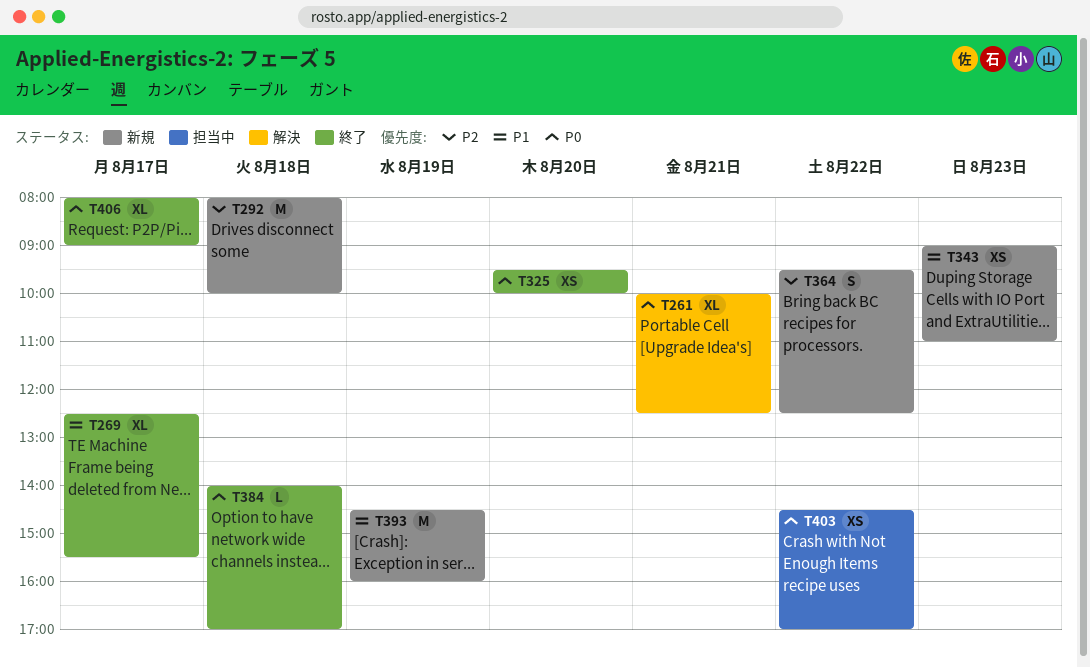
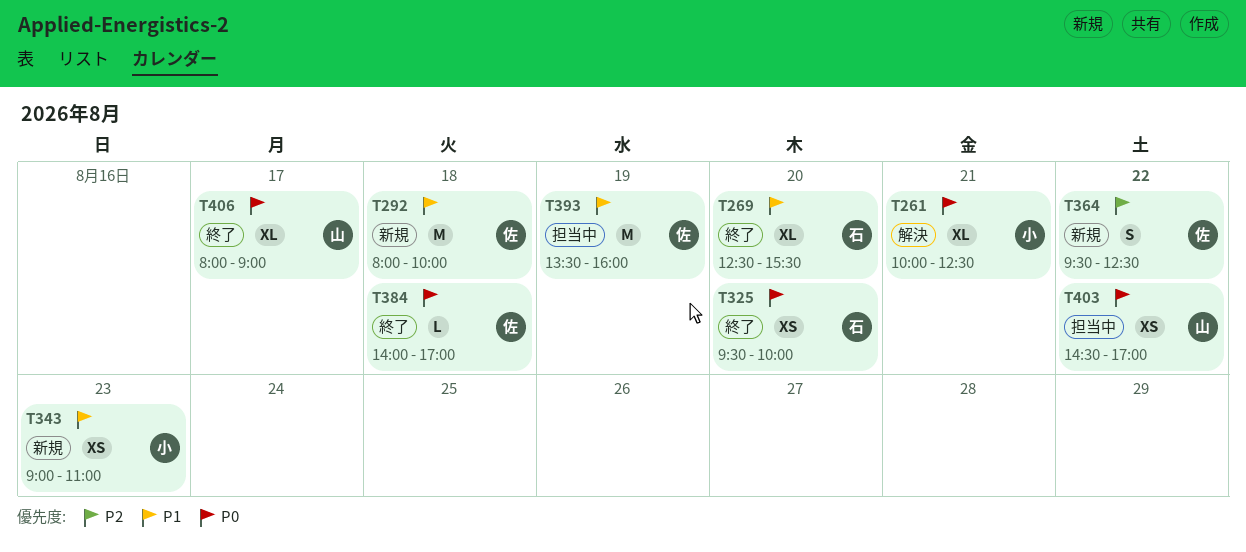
T269, day: Aug 17 -> Aug 20
T292, priority: P2 -> P1
T393, status: 新規 -> 担当中
T393, begins: 14:30 -> 13:30

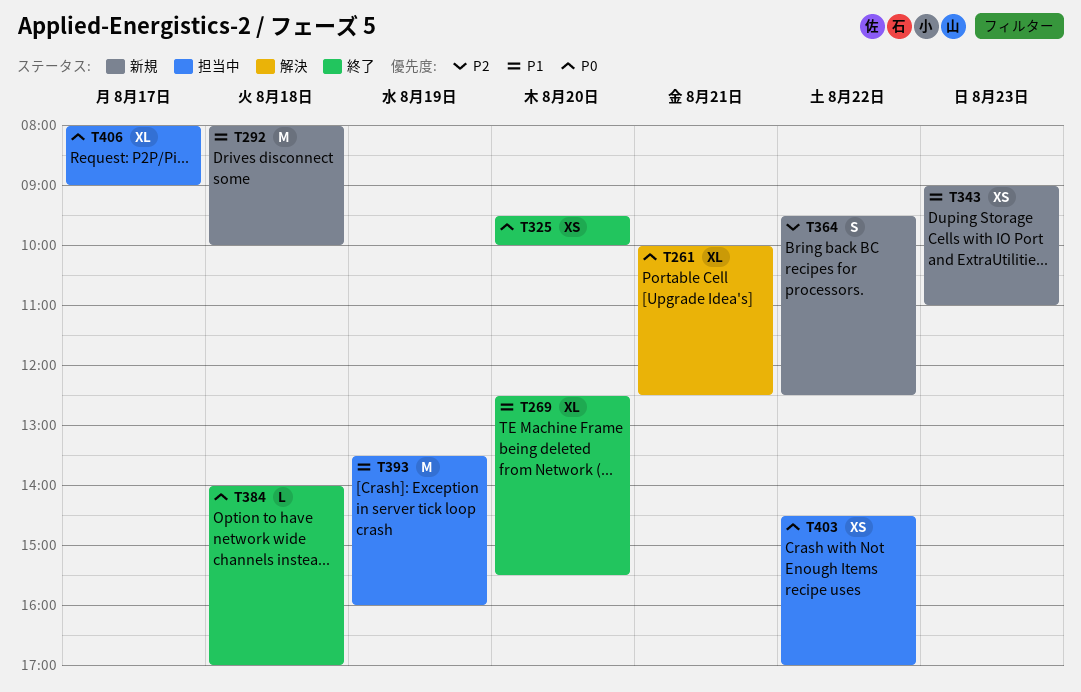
T406, status: 終了 -> 担当中

